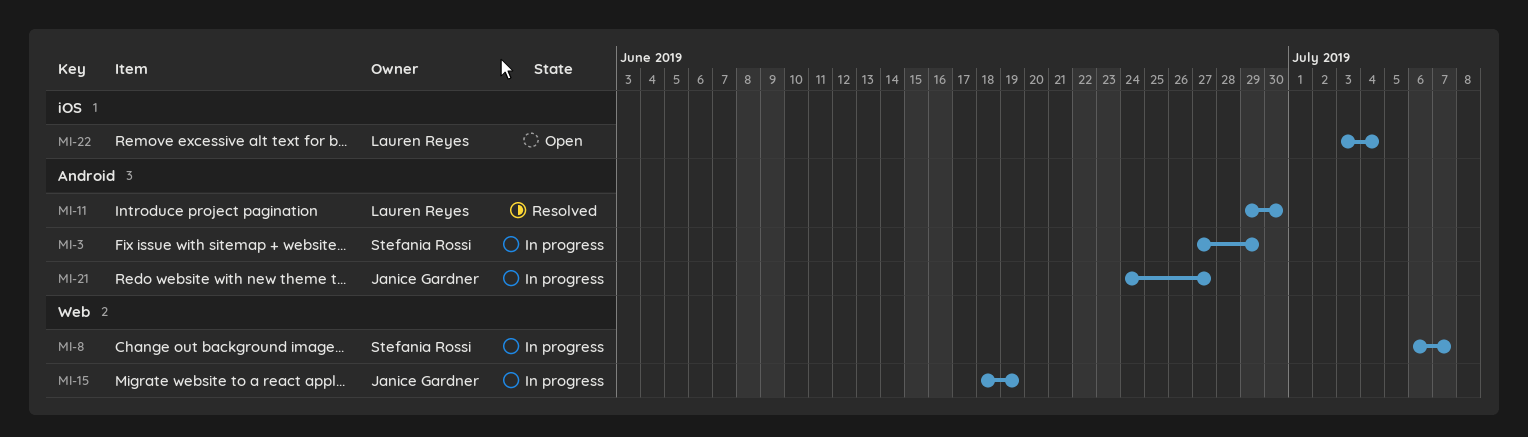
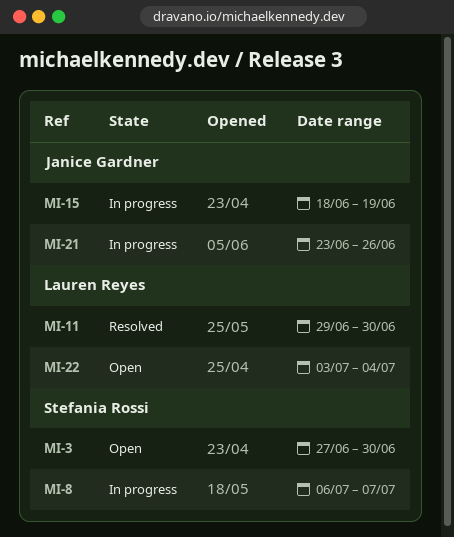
MI-3, status: In progress -> Open
MI-3, due: Jun 29 -> Jun 30
MI-21, start: Jun 24 -> Jun 23
MI-21, due: Jun 27 -> Jun 26

